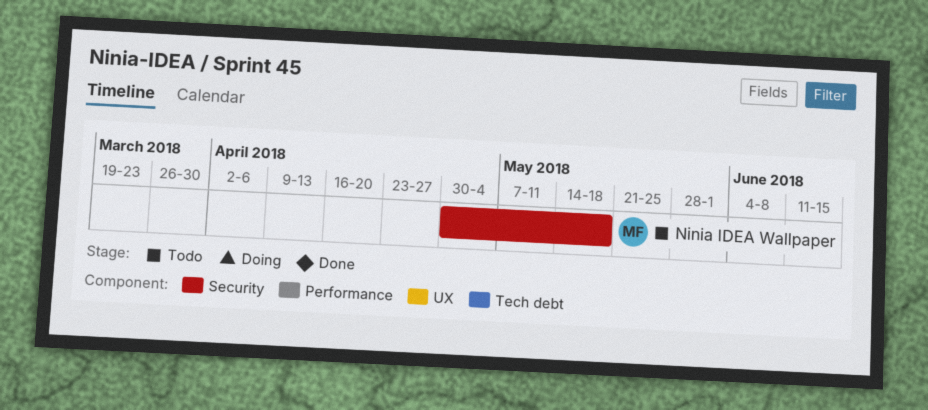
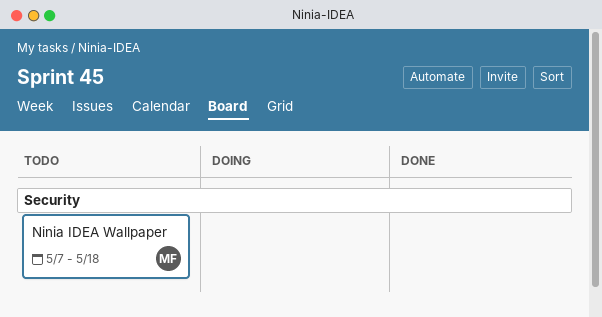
Ninia IDEA Wallpaper, start: Apr 30 -> May 7

